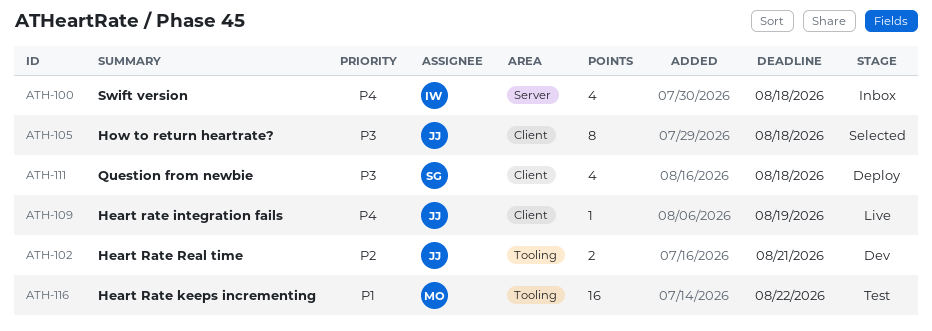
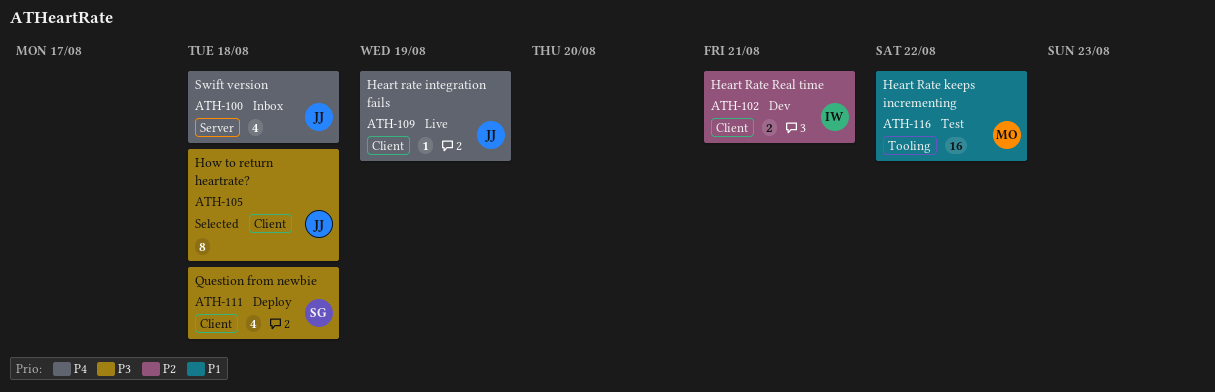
ATH-100, owner: IW -> JJ
ATH-102, owner: JJ -> IW
ATH-102, label: Tooling -> Client

